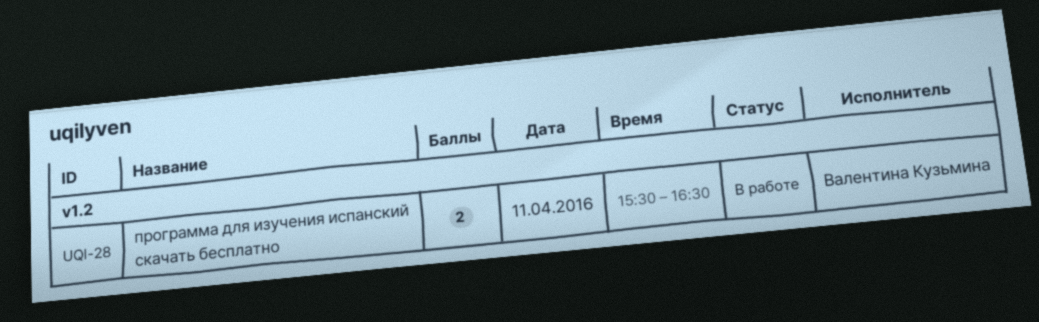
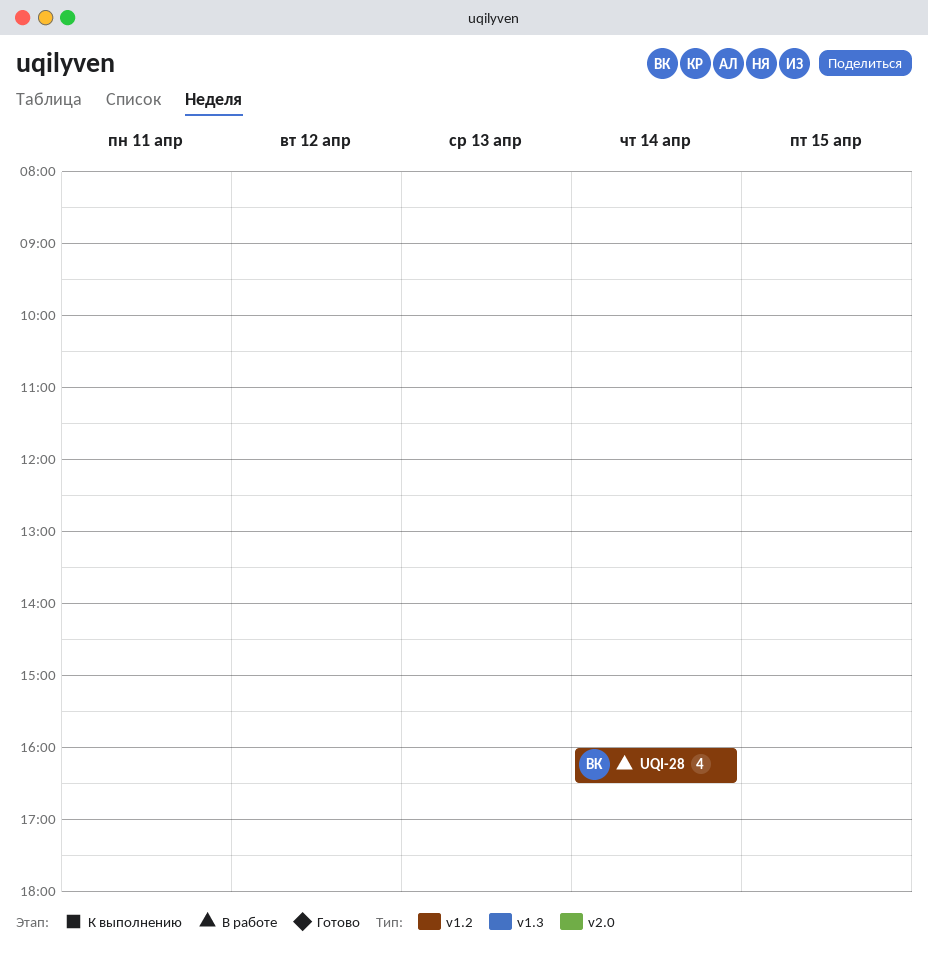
UQI-28, estimate: 2 -> 4
UQI-28, day: Apr 11 -> Apr 14
UQI-28, begins: 15:30 -> 16:00

